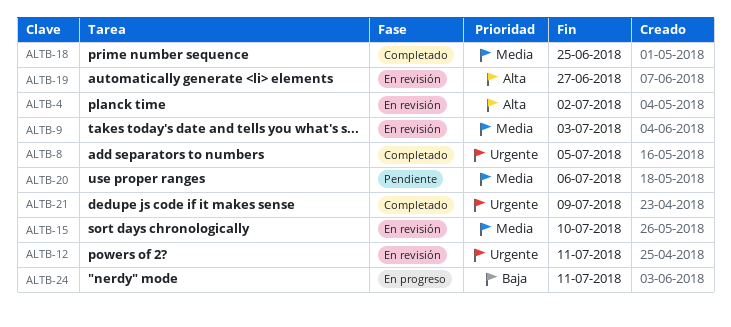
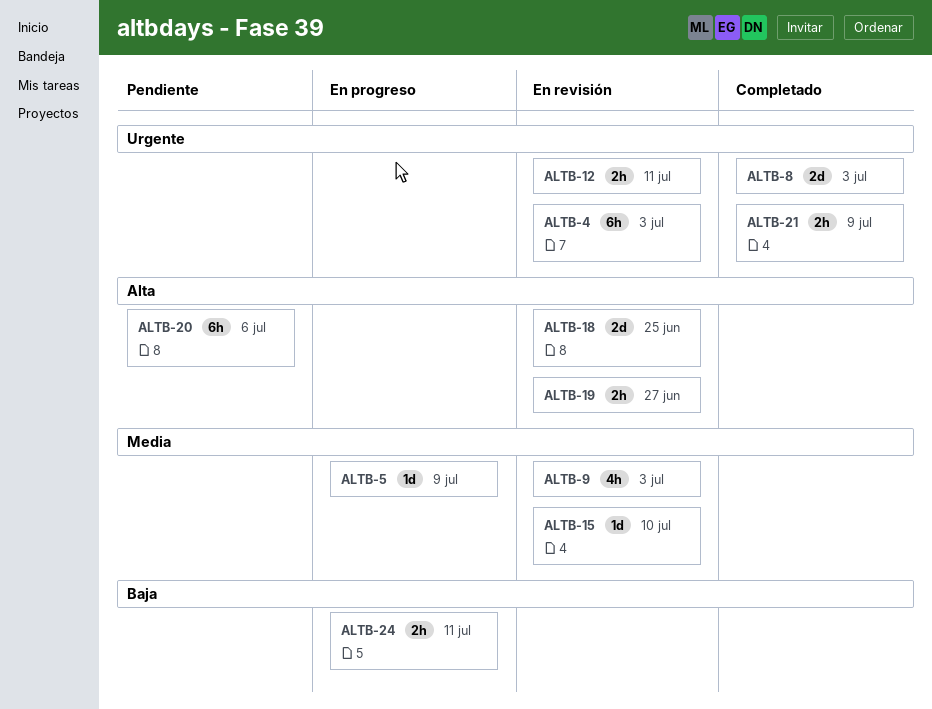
ALTB-4, priority: Alta -> Urgente
ALTB-4, due: Jul 2 -> Jul 3
ALTB-5: none -> present
ALTB-8, due: Jul 5 -> Jul 3
ALTB-18, status: Completado -> En revisión
ALTB-18, priority: Media -> Alta
ALTB-20, priority: Media -> Alta

